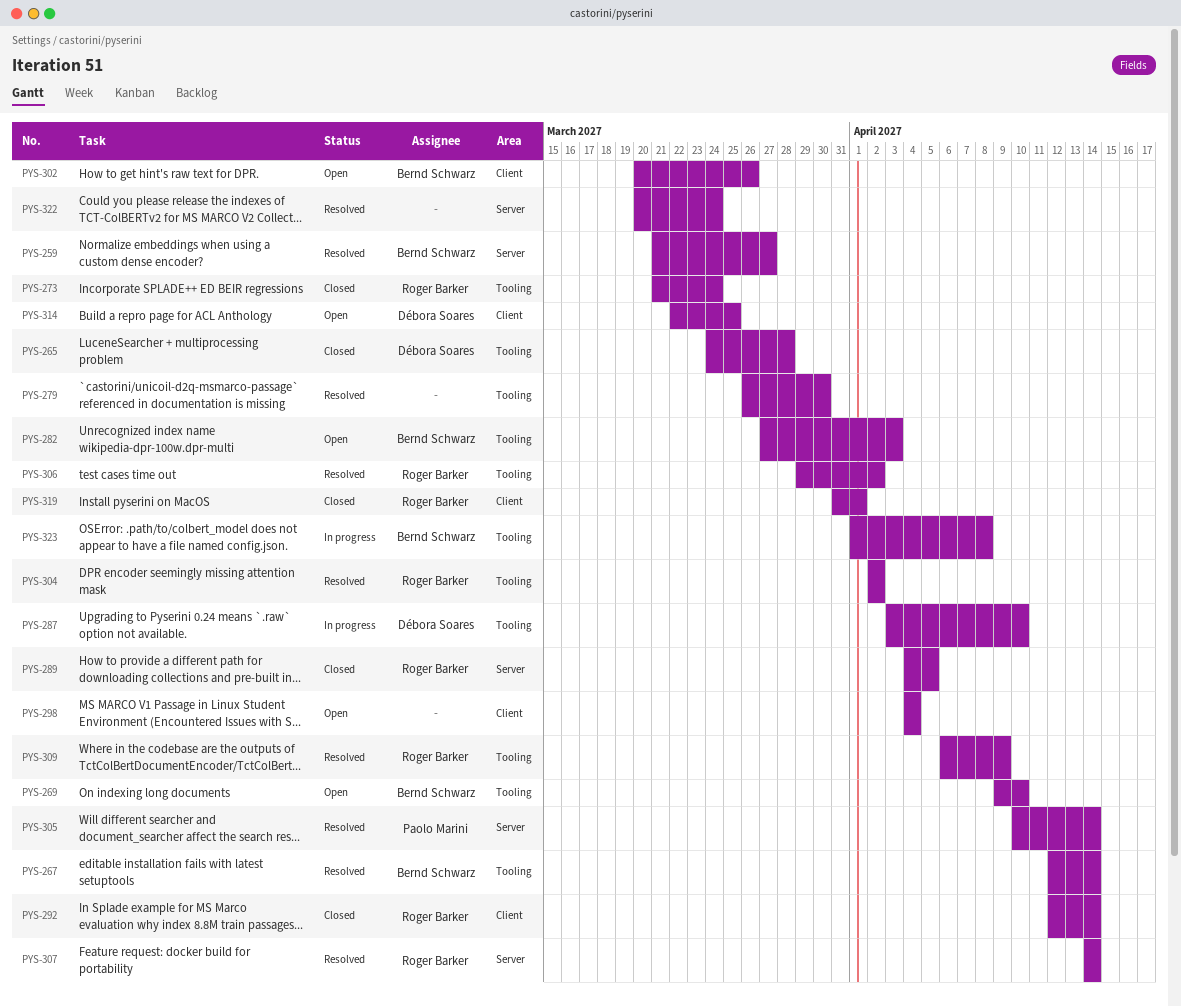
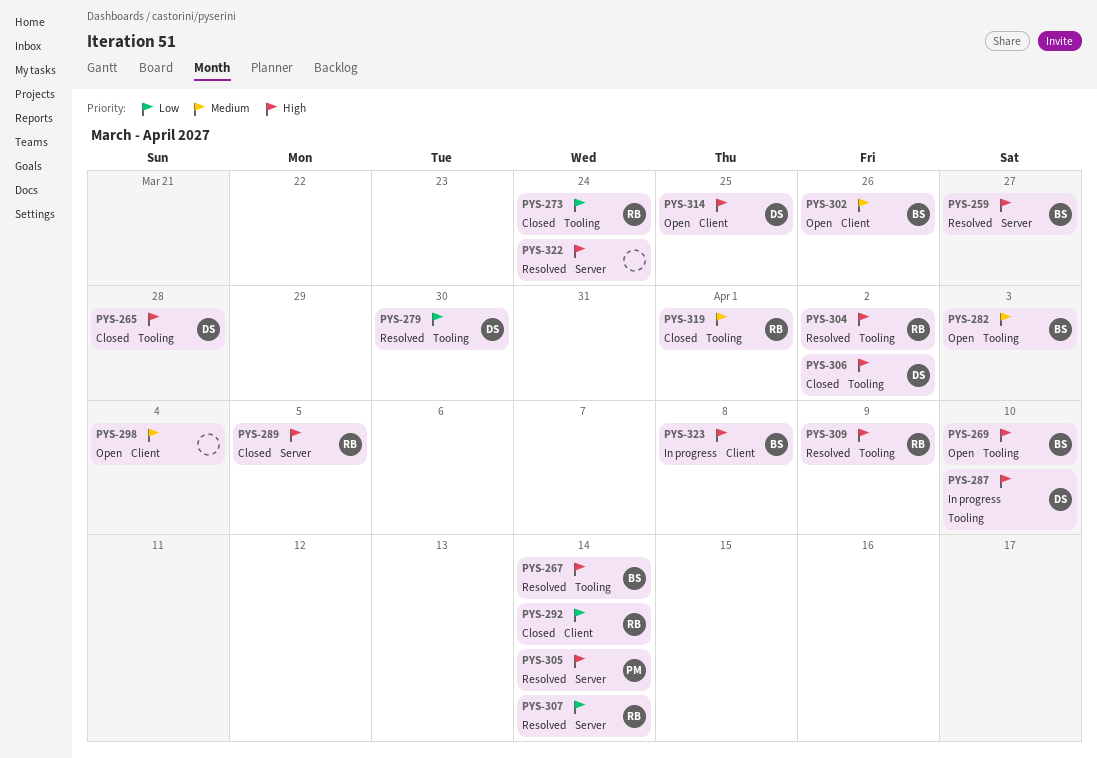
PYS-279, owner: none -> Débora Soares
PYS-306, status: Resolved -> Closed
PYS-306, owner: Roger Barker -> Débora Soares
PYS-319, label: Client -> Tooling
PYS-323, label: Tooling -> Client

